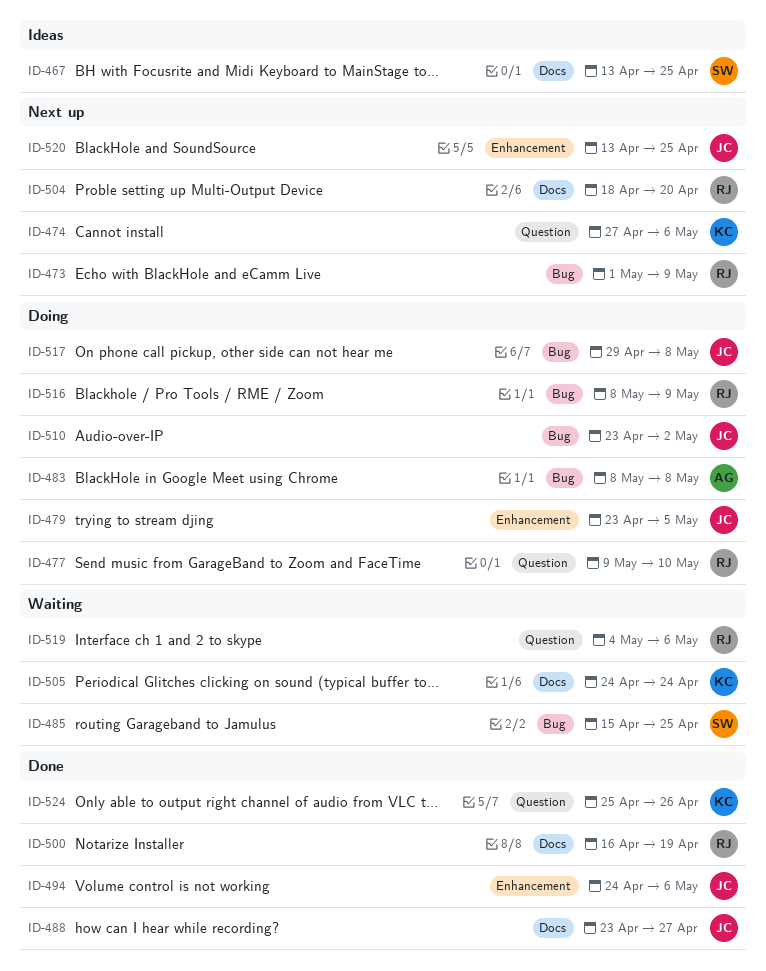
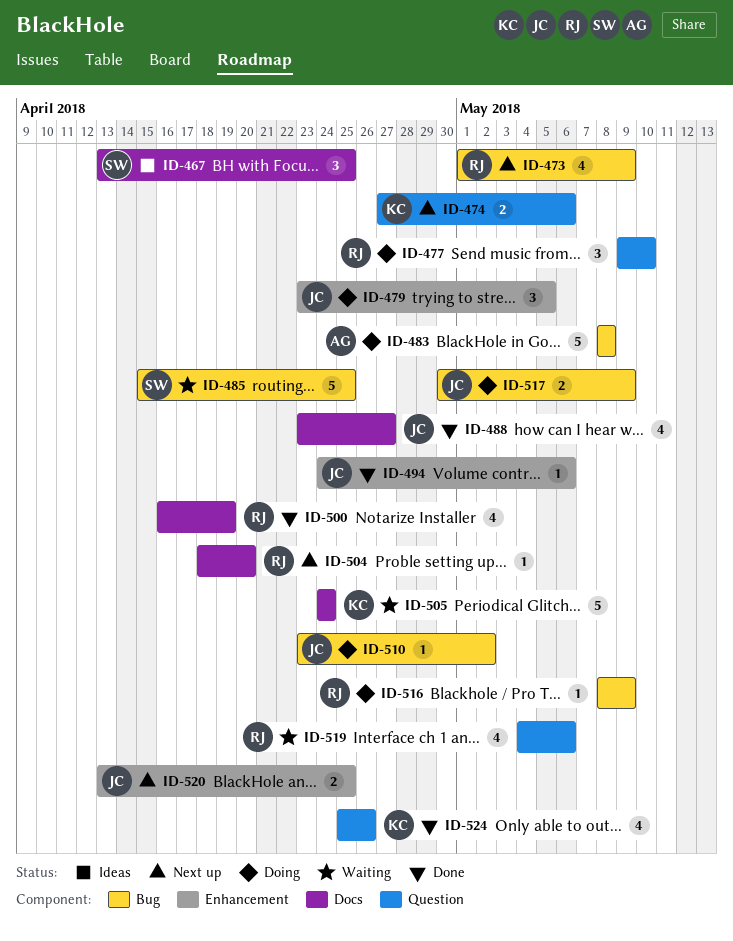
ID-517, start: Apr 29 -> Apr 30
ID-517, due: May 8 -> May 9

